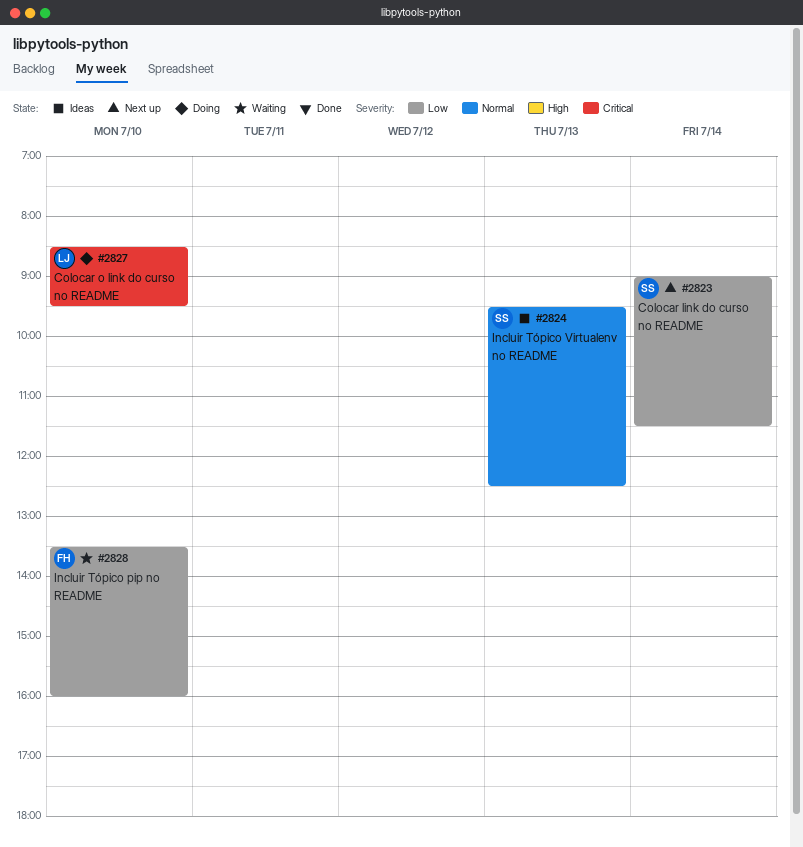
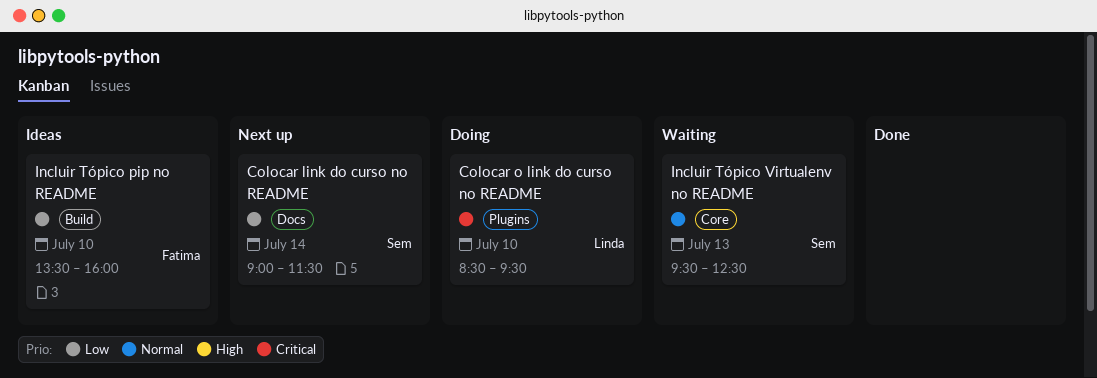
Incluir Tópico pip no README, status: Waiting -> Ideas
Incluir Tópico Virtualenv no README, status: Ideas -> Waiting

